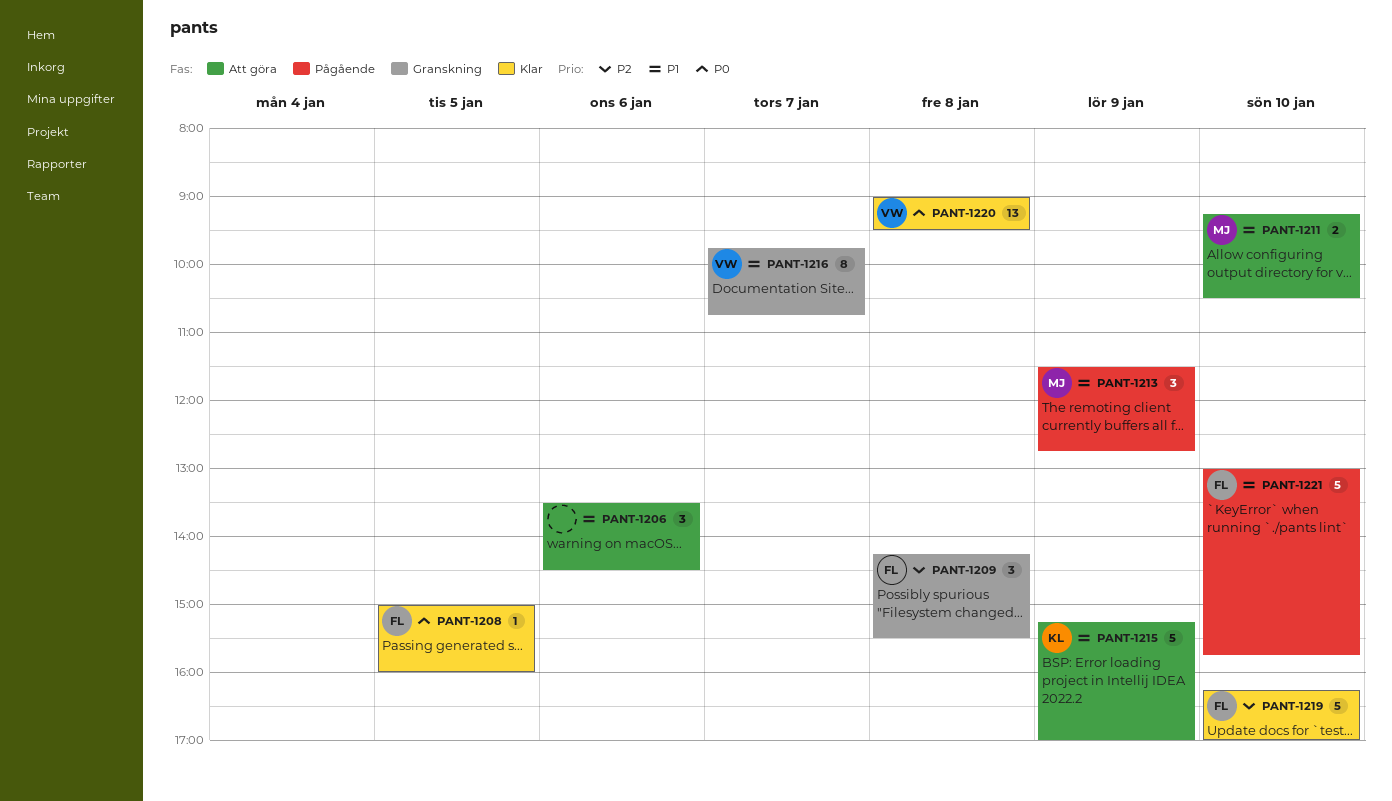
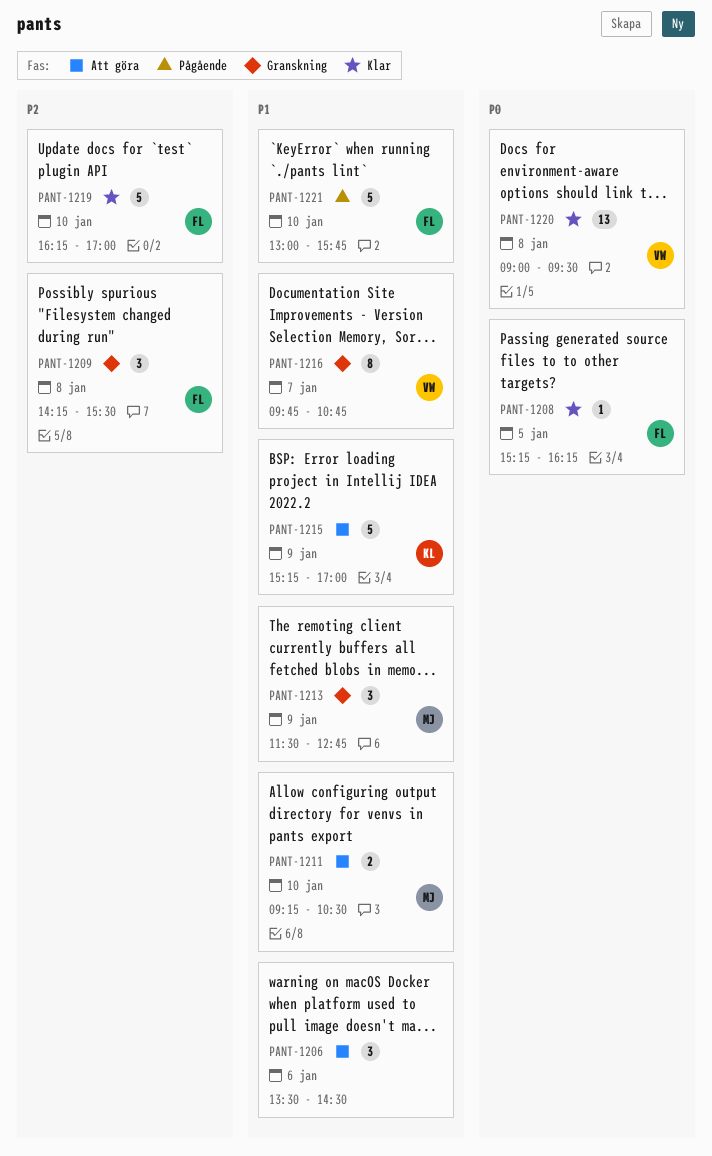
PANT-1208, begins: 15:00 -> 15:15
PANT-1208, ends: 16:00 -> 16:15
PANT-1213, status: Pågående -> Granskning

